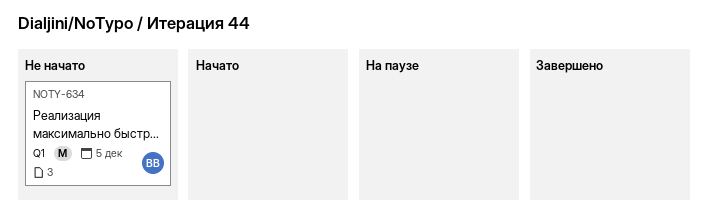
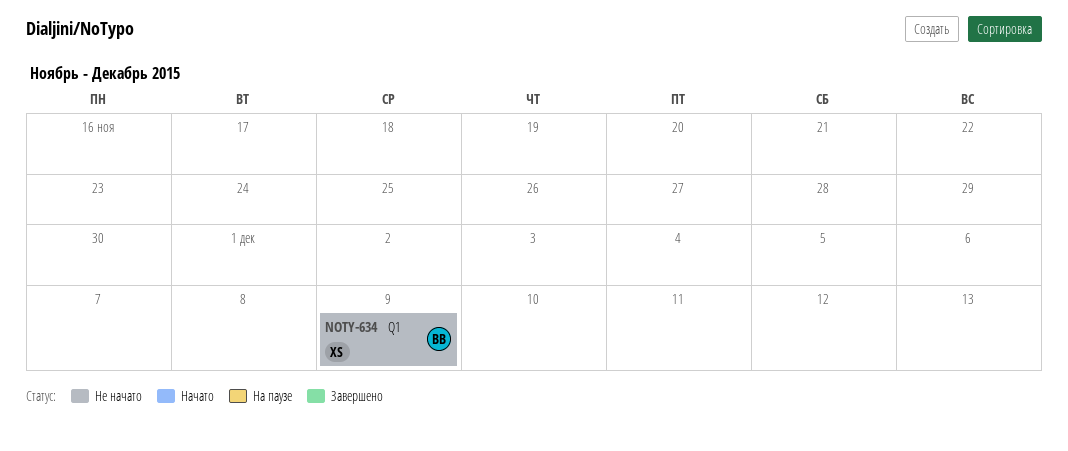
NOTY-634, estimate: M -> XS
NOTY-634, due: Dec 5 -> Dec 9

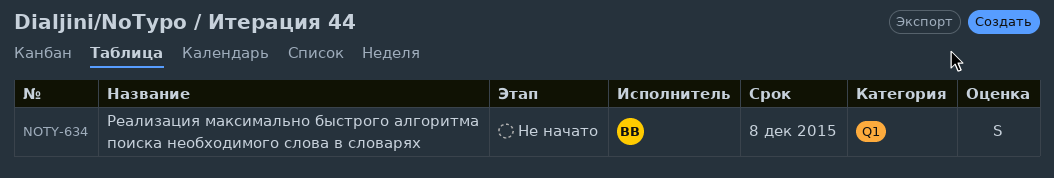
NOTY-634, estimate: XS -> S
NOTY-634, due: Dec 9 -> Dec 8

